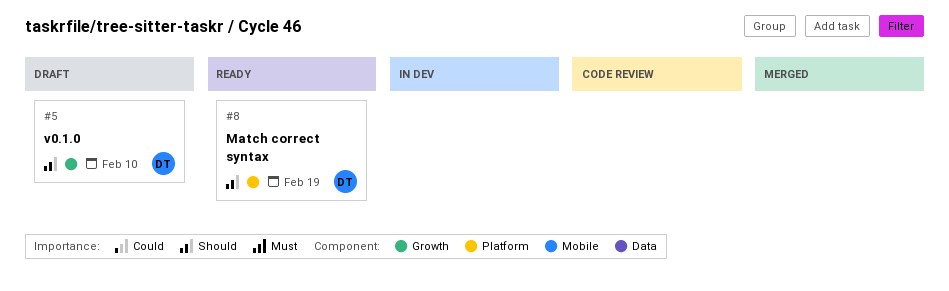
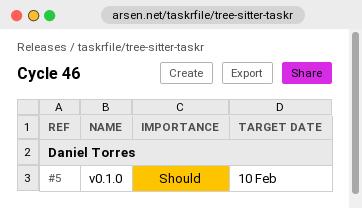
#8: present -> none

